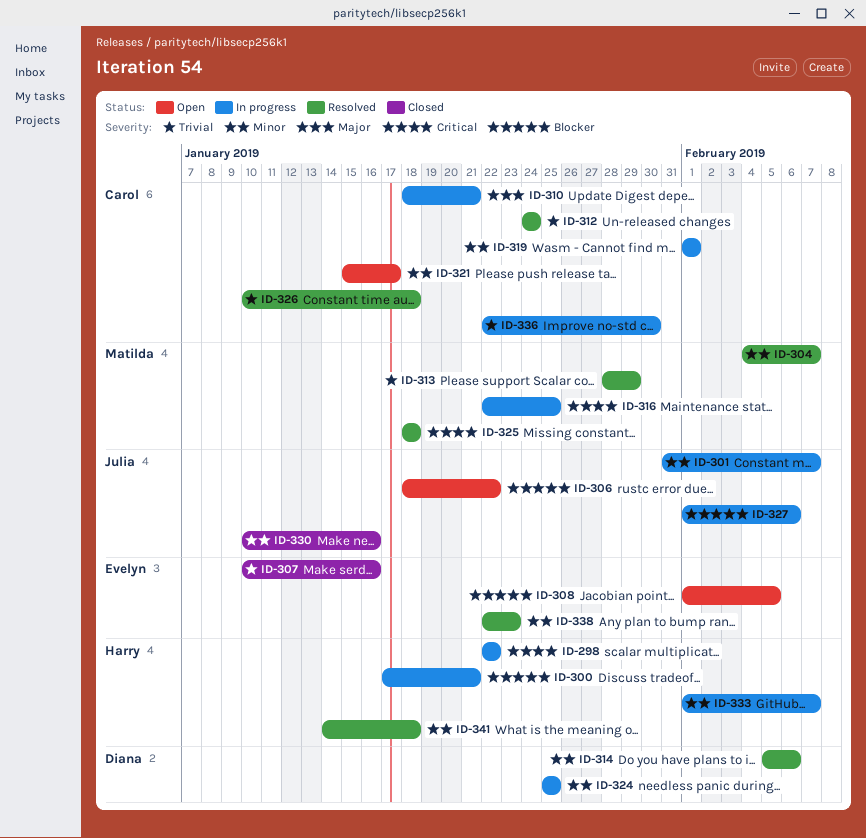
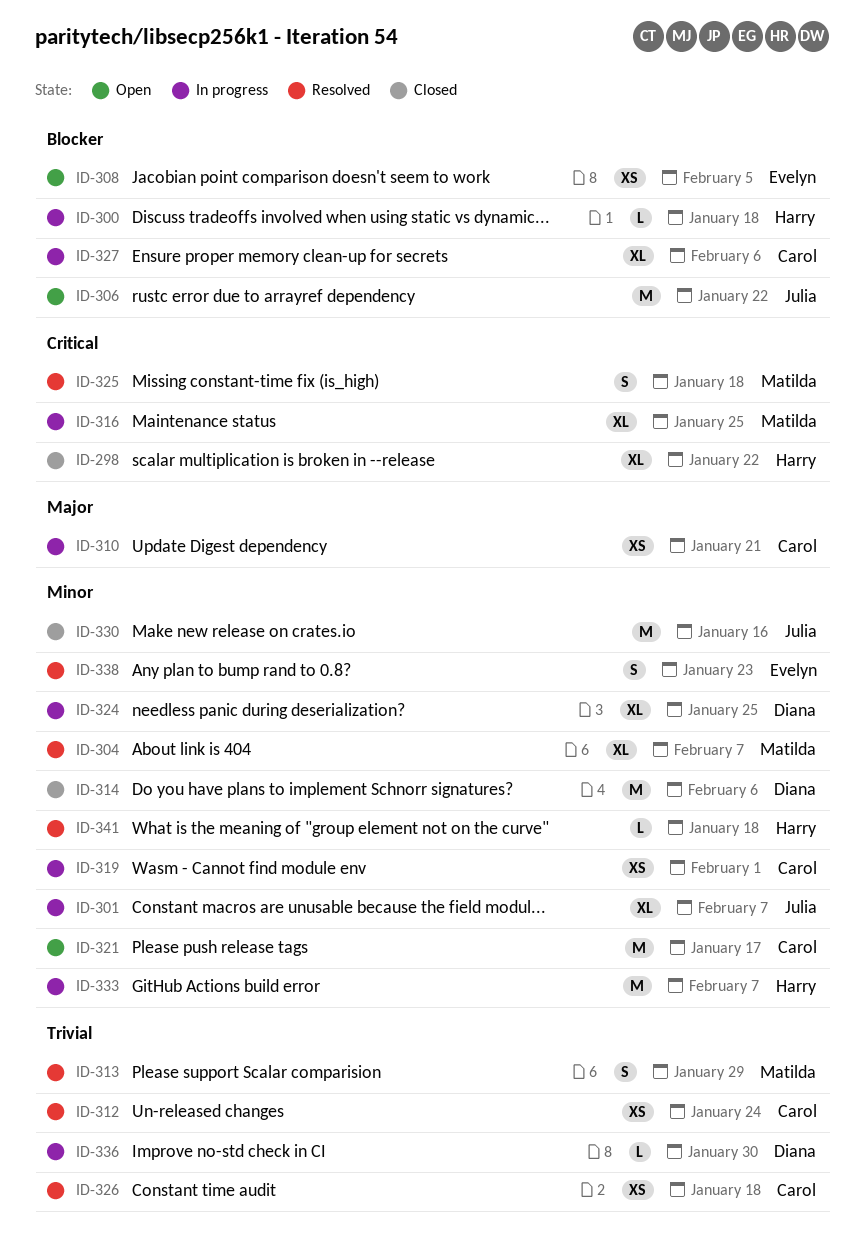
ID-298, status: In progress -> Closed
ID-300, due: Jan 21 -> Jan 18
ID-307: present -> none
ID-314, status: Resolved -> Closed
ID-327, owner: Julia -> Carol
ID-336, owner: Carol -> Diana

